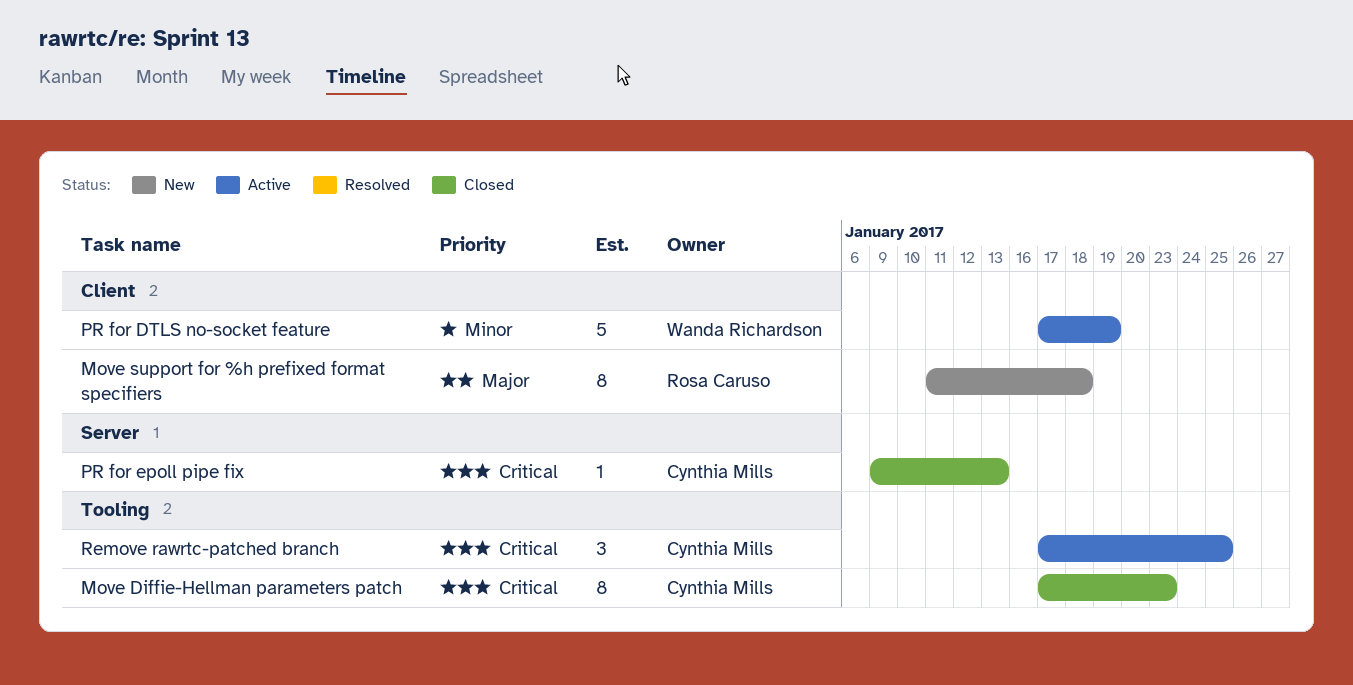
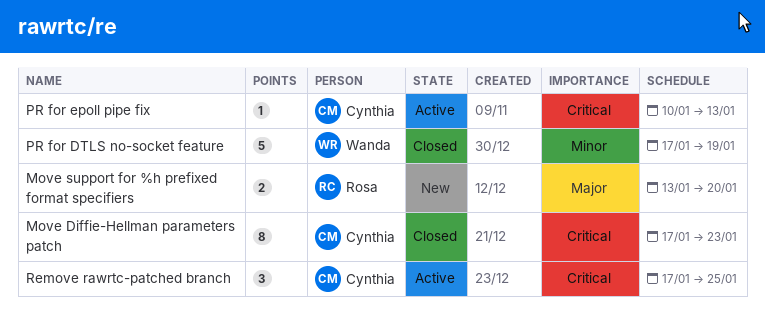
Move support for %h prefixed format specifiers, estimate: 8 -> 2
Move support for %h prefixed format specifiers, start: Jan 11 -> Jan 13
Move support for %h prefixed format specifiers, due: Jan 18 -> Jan 20
PR for DTLS no-socket feature, status: Active -> Closed
PR for epoll pipe fix, status: Closed -> Active
PR for epoll pipe fix, start: Jan 9 -> Jan 10

